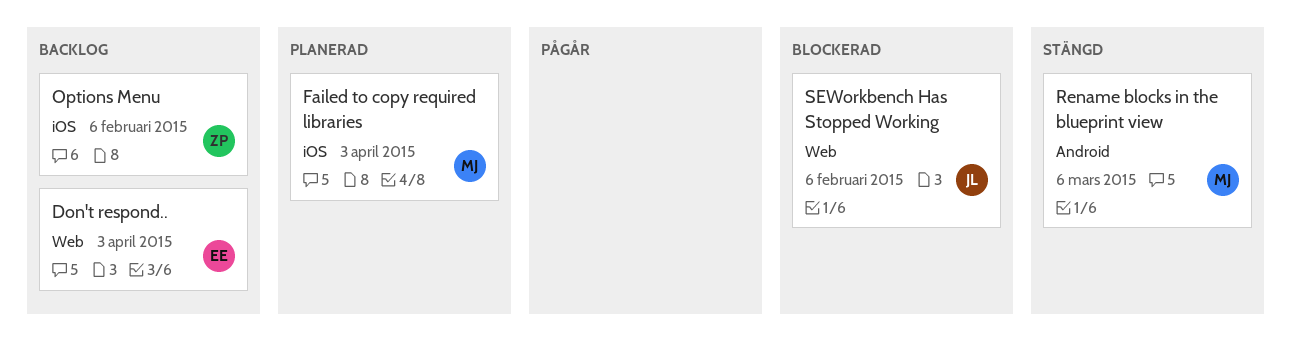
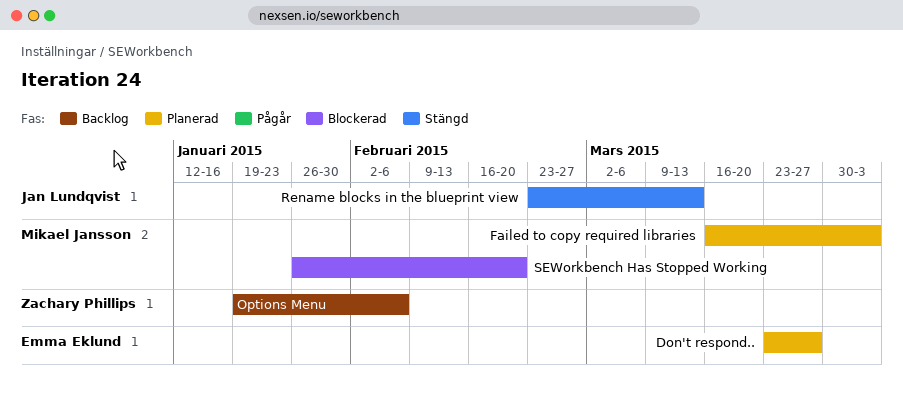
Don't respond.., status: Backlog -> Planerad
Don't respond.., due: Apr 3 -> Mar 27
Rename blocks in the blueprint view, owner: Mikael Jansson -> Jan Lundqvist
Rename blocks in the blueprint view, due: Mar 6 -> Mar 13
SEWorkbench Has Stopped Working, owner: Jan Lundqvist -> Mikael Jansson
SEWorkbench Has Stopped Working, due: Feb 6 -> Feb 20

